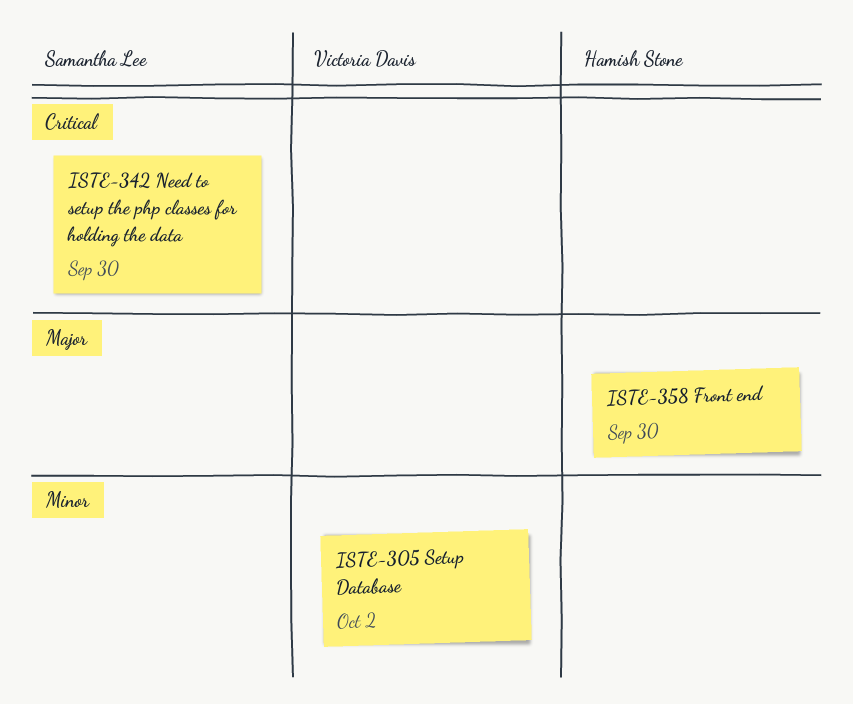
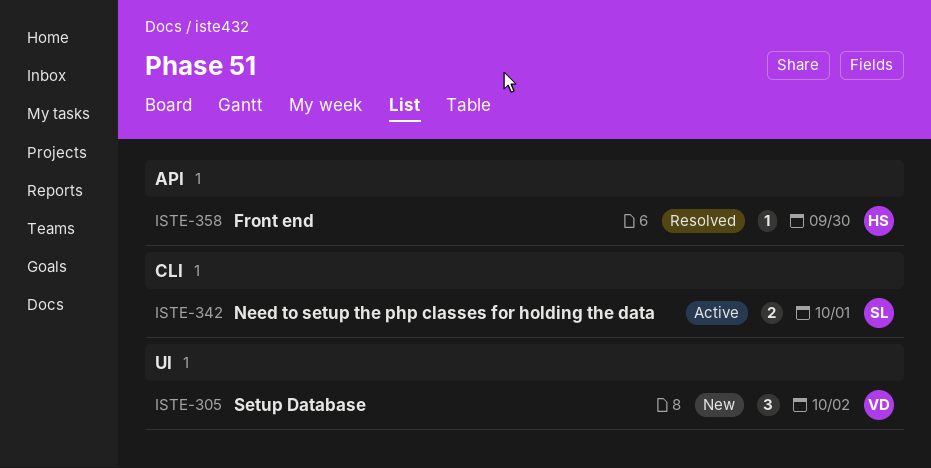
ISTE-342, due: Sep 30 -> Oct 1

